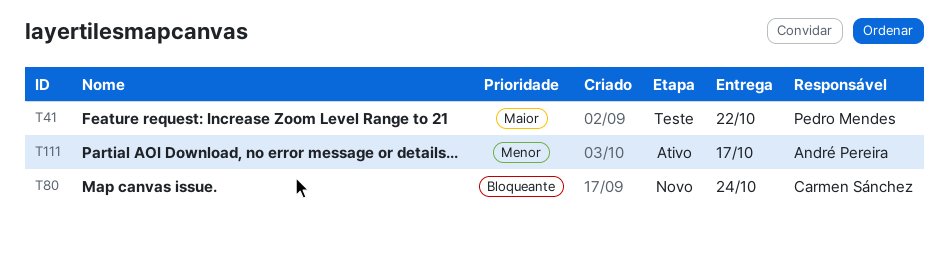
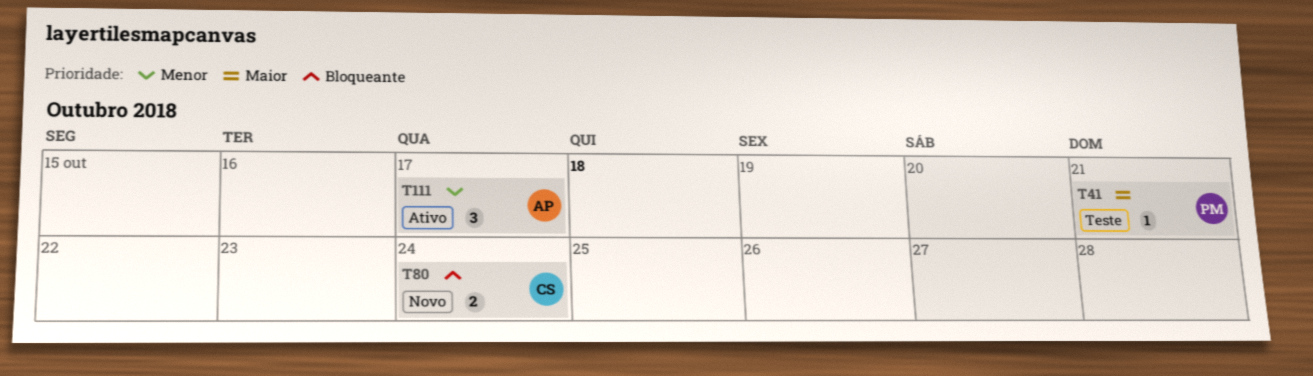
T41, due: Oct 22 -> Oct 21

